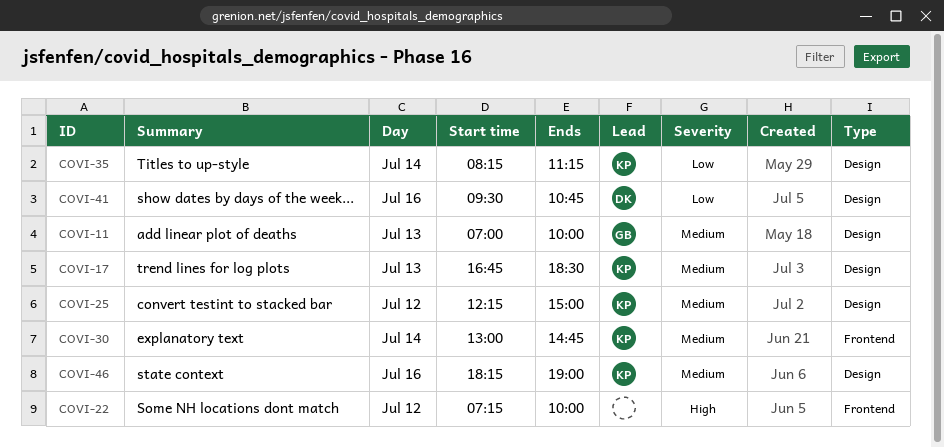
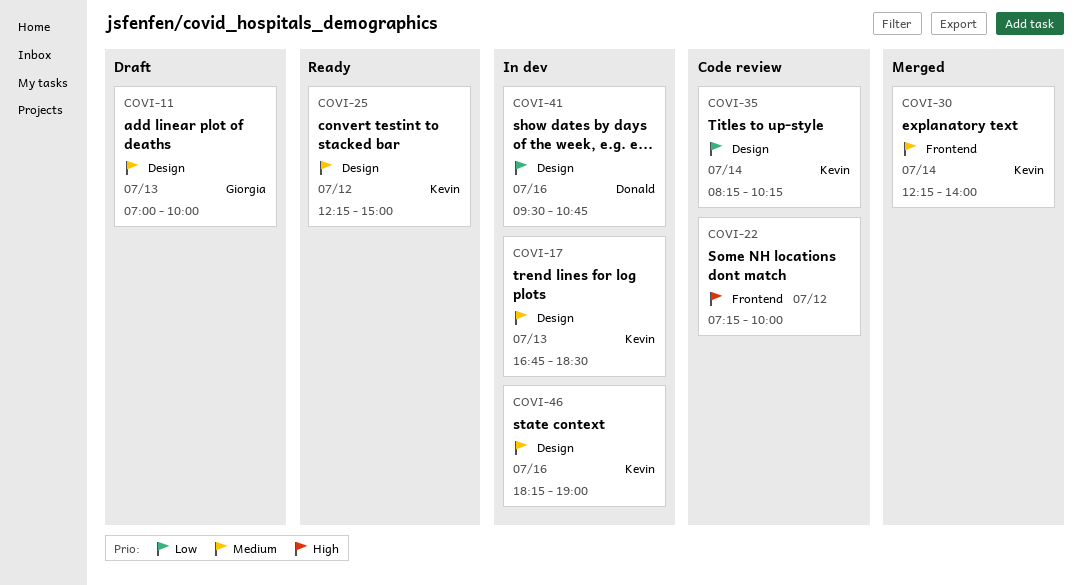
COVI-30, begins: 13:00 -> 12:15
COVI-30, ends: 14:45 -> 14:00
COVI-35, ends: 11:15 -> 10:15

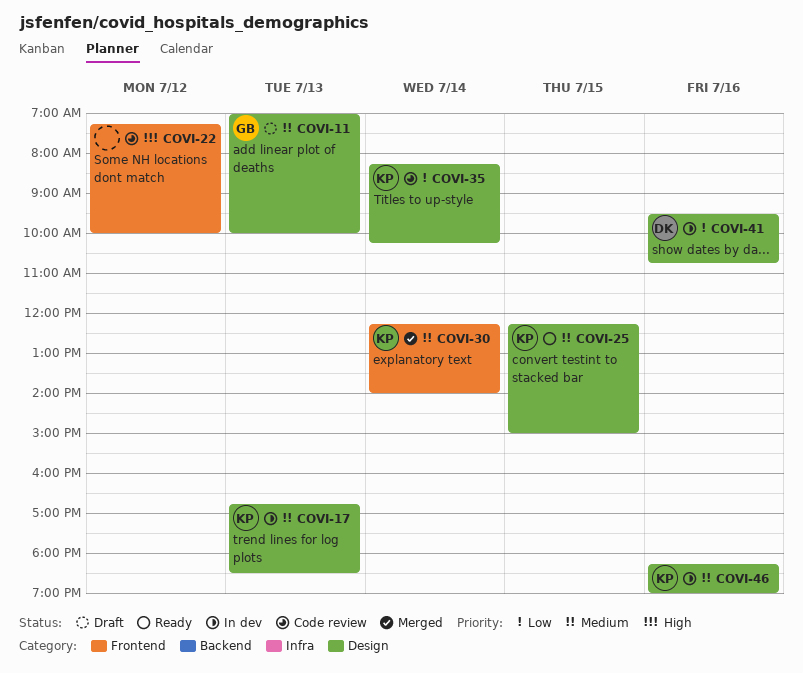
COVI-25, day: Jul 12 -> Jul 15

